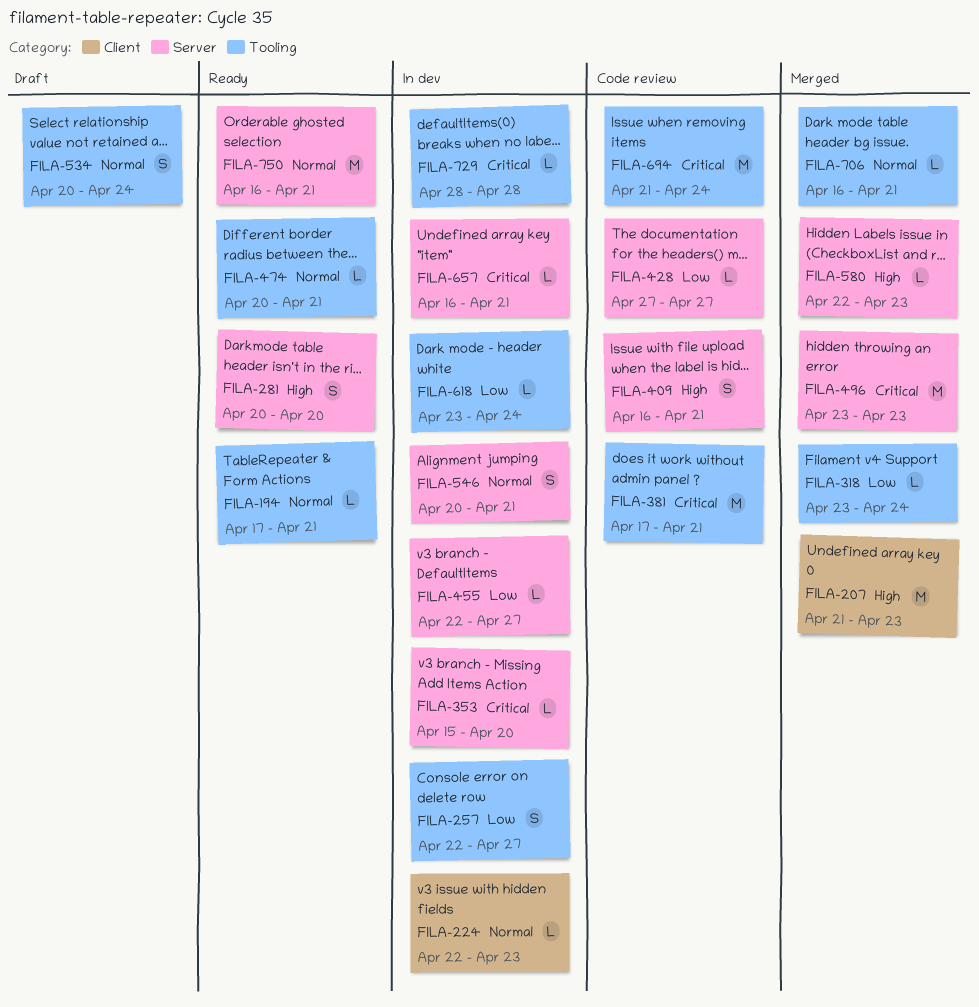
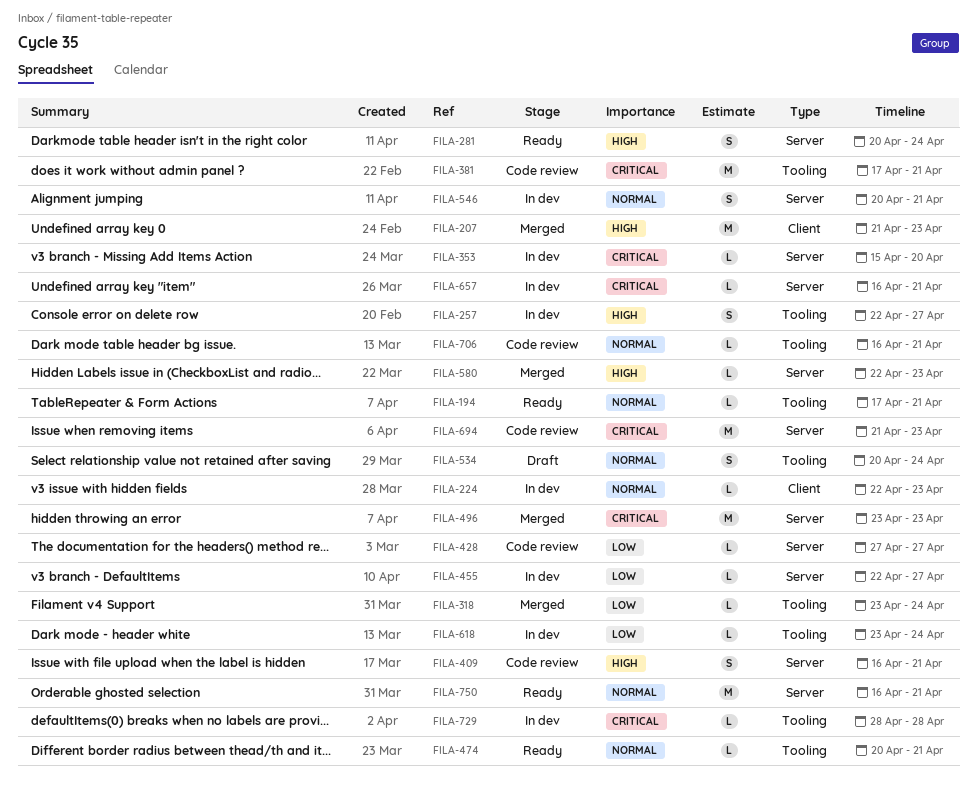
FILA-257, priority: Low -> High
FILA-281, due: Apr 20 -> Apr 24
FILA-694, label: Tooling -> Server
FILA-694, due: Apr 24 -> Apr 23
FILA-706, status: Merged -> Code review

